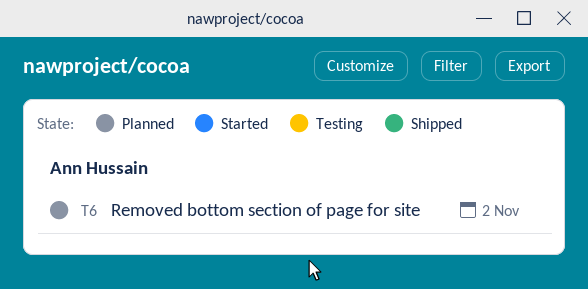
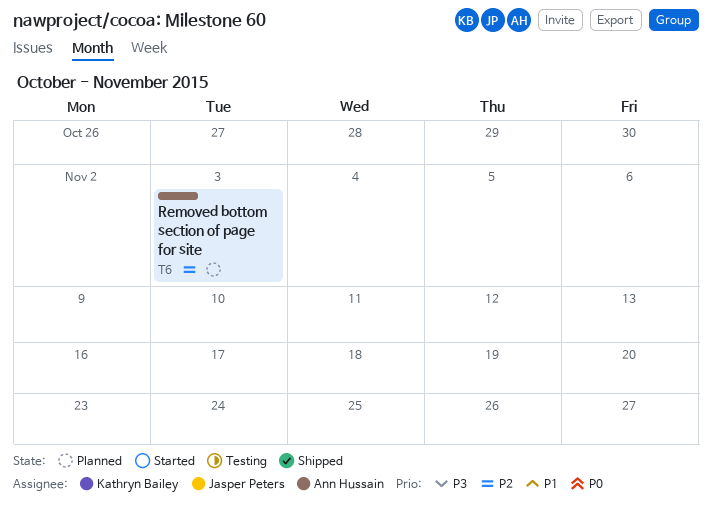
T6, due: Nov 2 -> Nov 3

